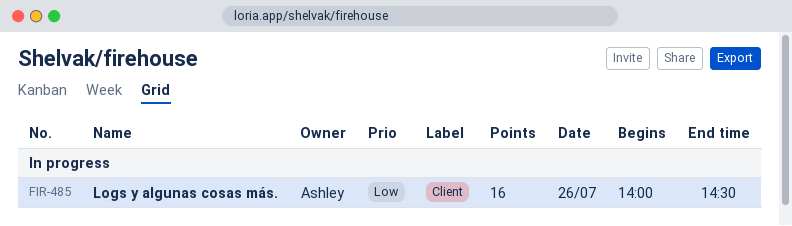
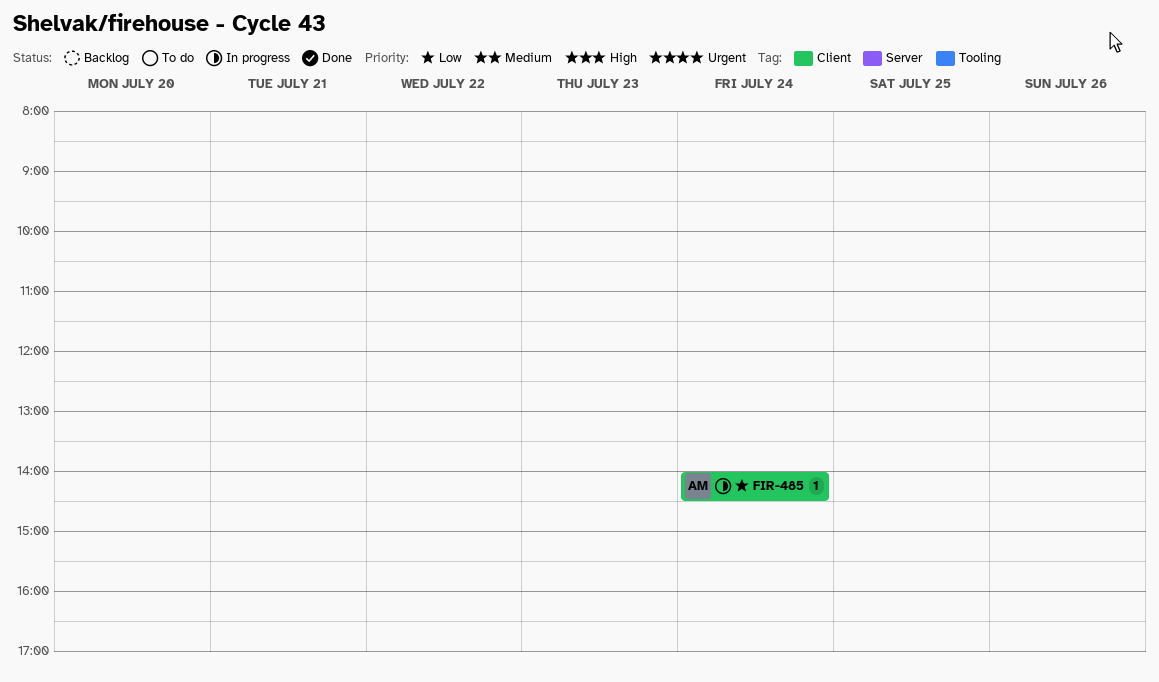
FIR-485, estimate: 16 -> 1
FIR-485, day: Jul 26 -> Jul 24

